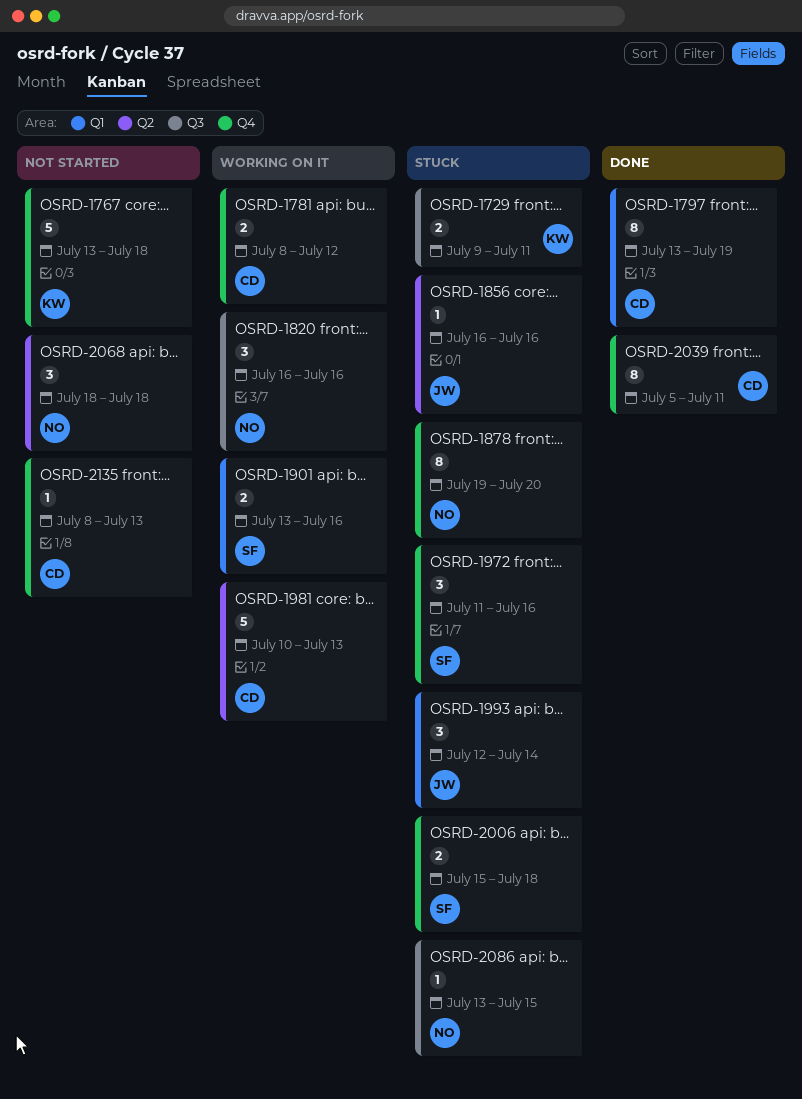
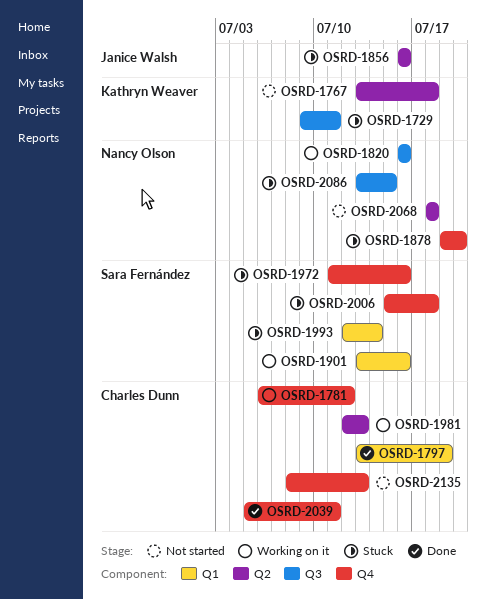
OSRD-1767, label: Q4 -> Q2
OSRD-1781, start: Jul 8 -> Jul 6
OSRD-1981, start: Jul 10 -> Jul 12
OSRD-1993, owner: Janice Walsh -> Sara Fernández

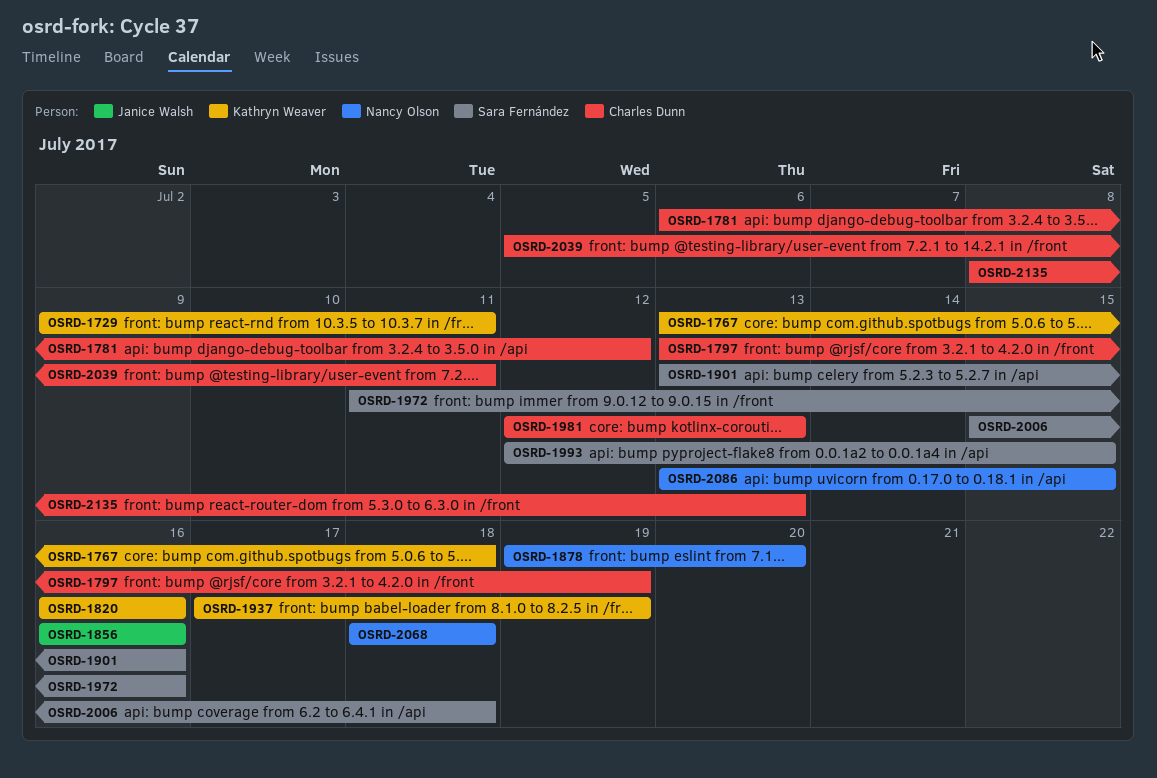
OSRD-1820, owner: Nancy Olson -> Kathryn Weaver
OSRD-1937: none -> present
OSRD-1993, due: Jul 14 -> Jul 15

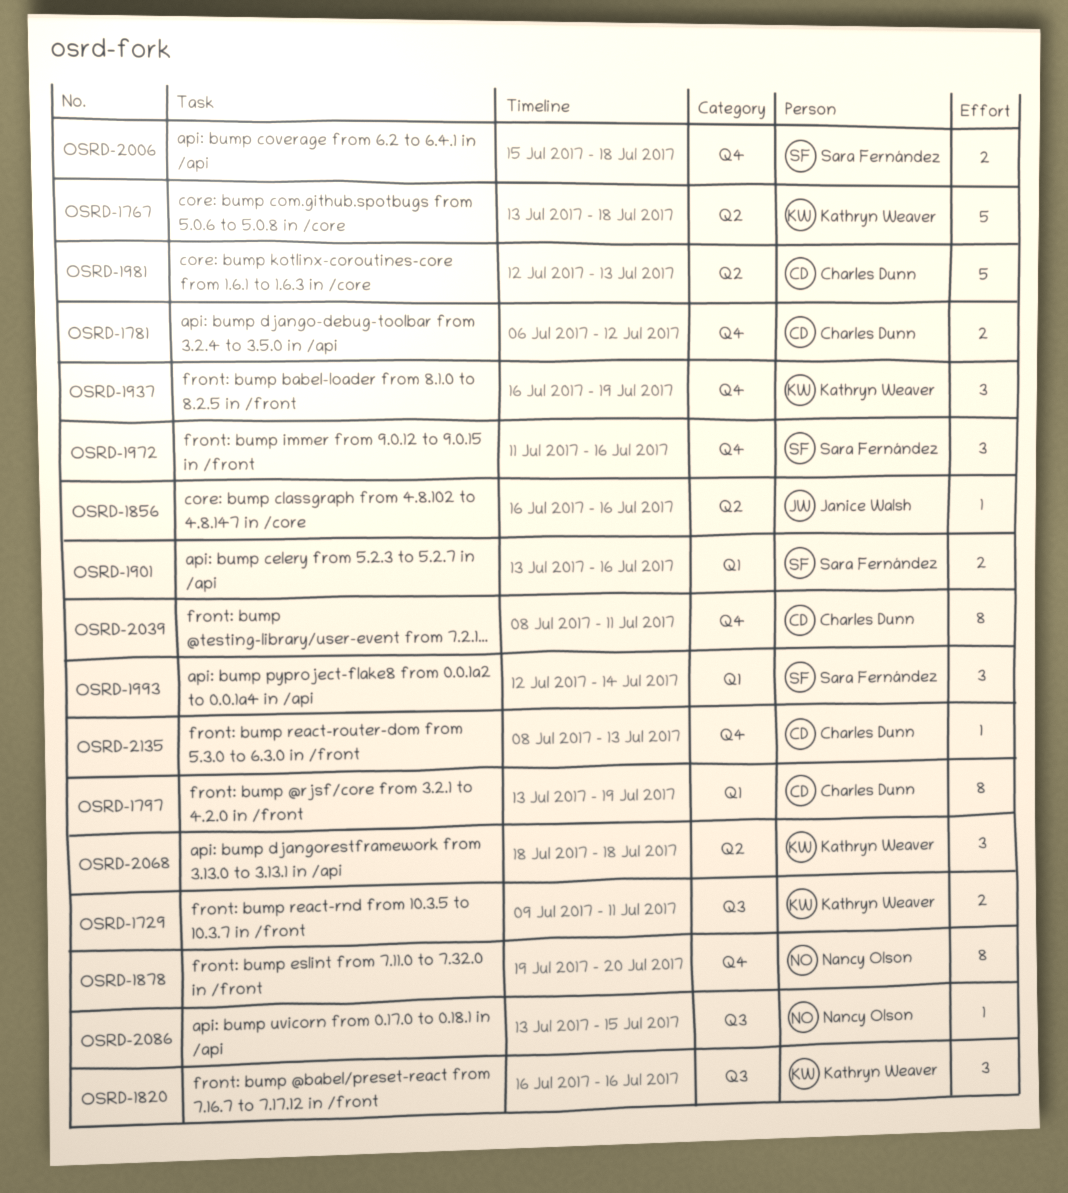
OSRD-1937, start: Jul 17 -> Jul 16
OSRD-1993, due: Jul 15 -> Jul 14
OSRD-2039, start: Jul 5 -> Jul 8
OSRD-2068, owner: Nancy Olson -> Kathryn Weaver

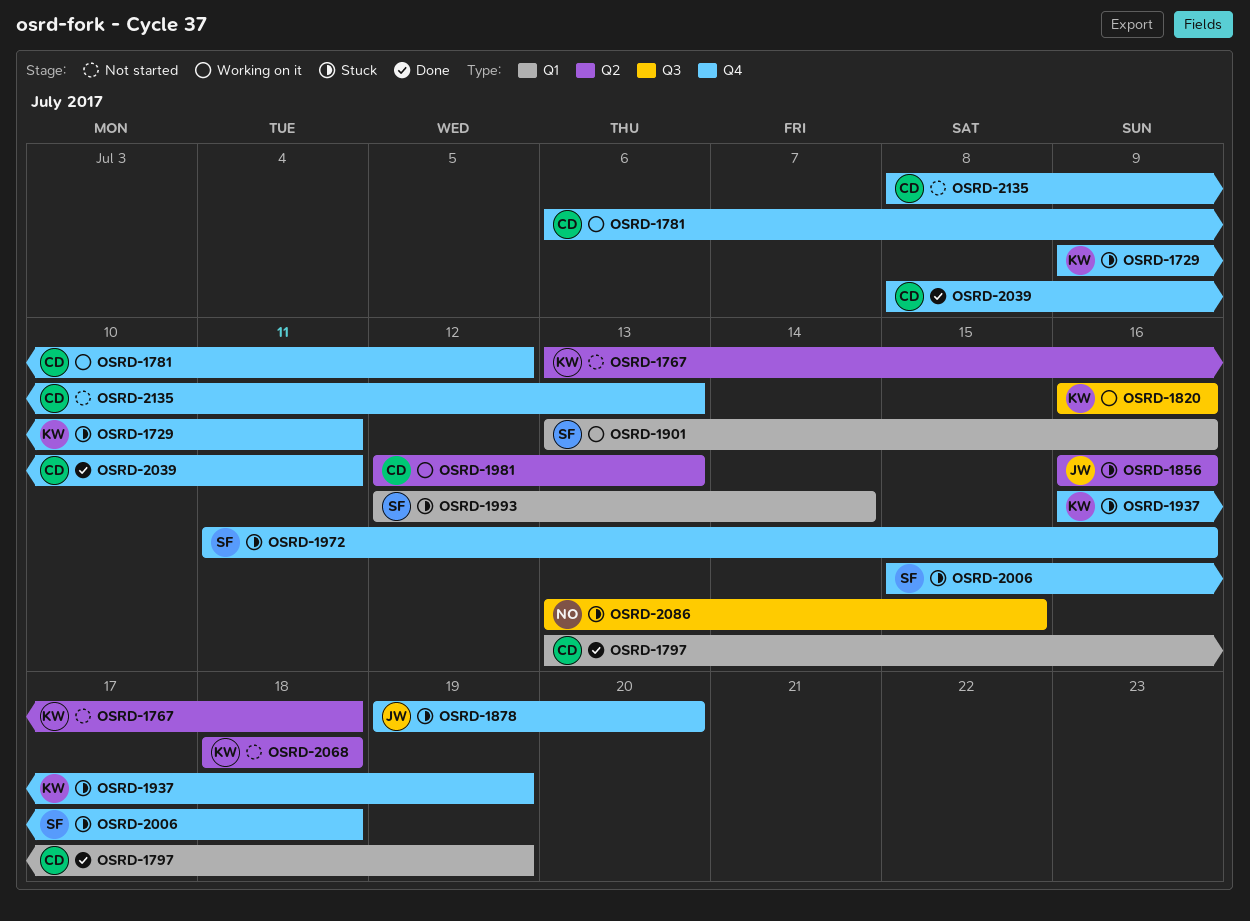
OSRD-1729, label: Q3 -> Q4
OSRD-1878, owner: Nancy Olson -> Janice Walsh

